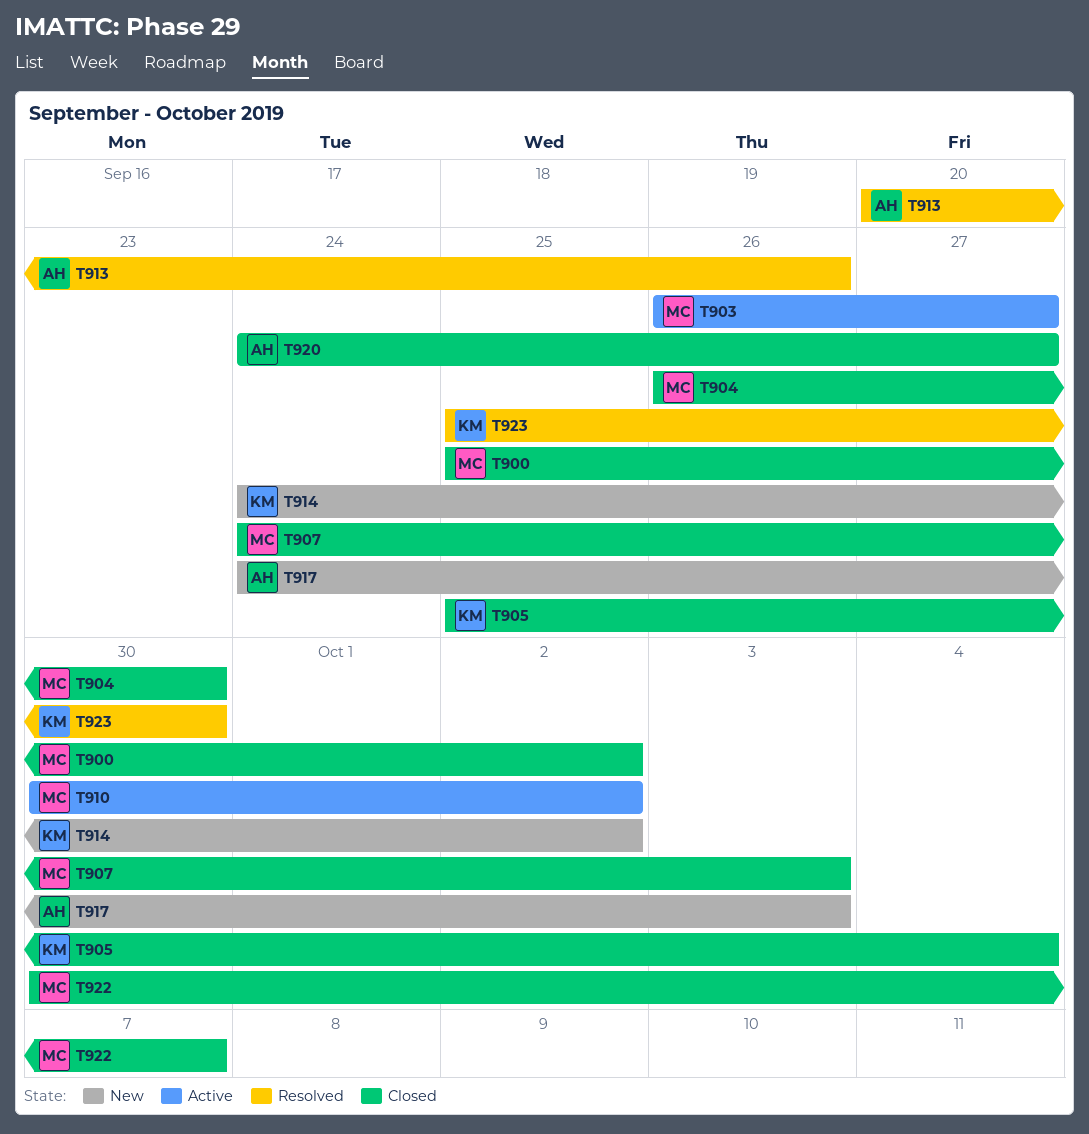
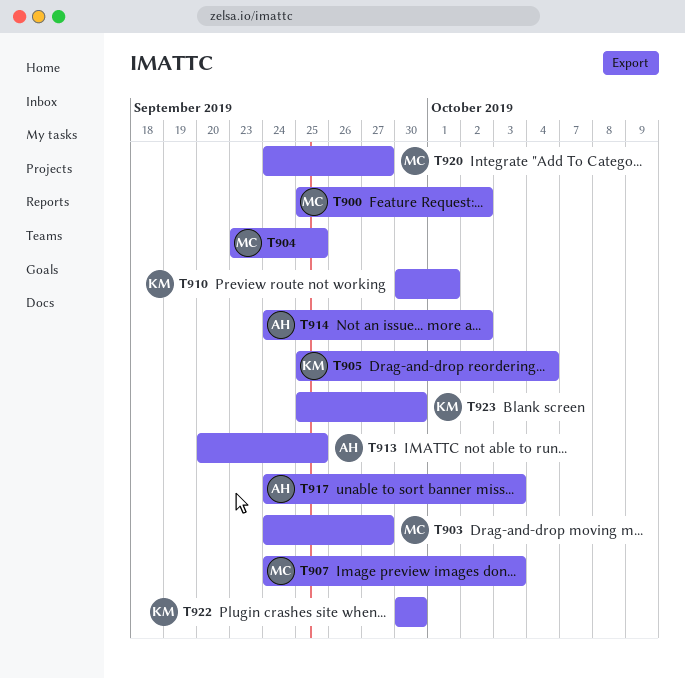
T903, start: Sep 26 -> Sep 24
T904, start: Sep 26 -> Sep 23
T904, due: Sep 30 -> Sep 25
T910, owner: MC -> KM
T910, due: Oct 2 -> Oct 1
T913, due: Sep 26 -> Sep 25
T914, owner: KM -> AH
T920, owner: AH -> MC
T922, owner: MC -> KM
T922, due: Oct 7 -> Sep 30

